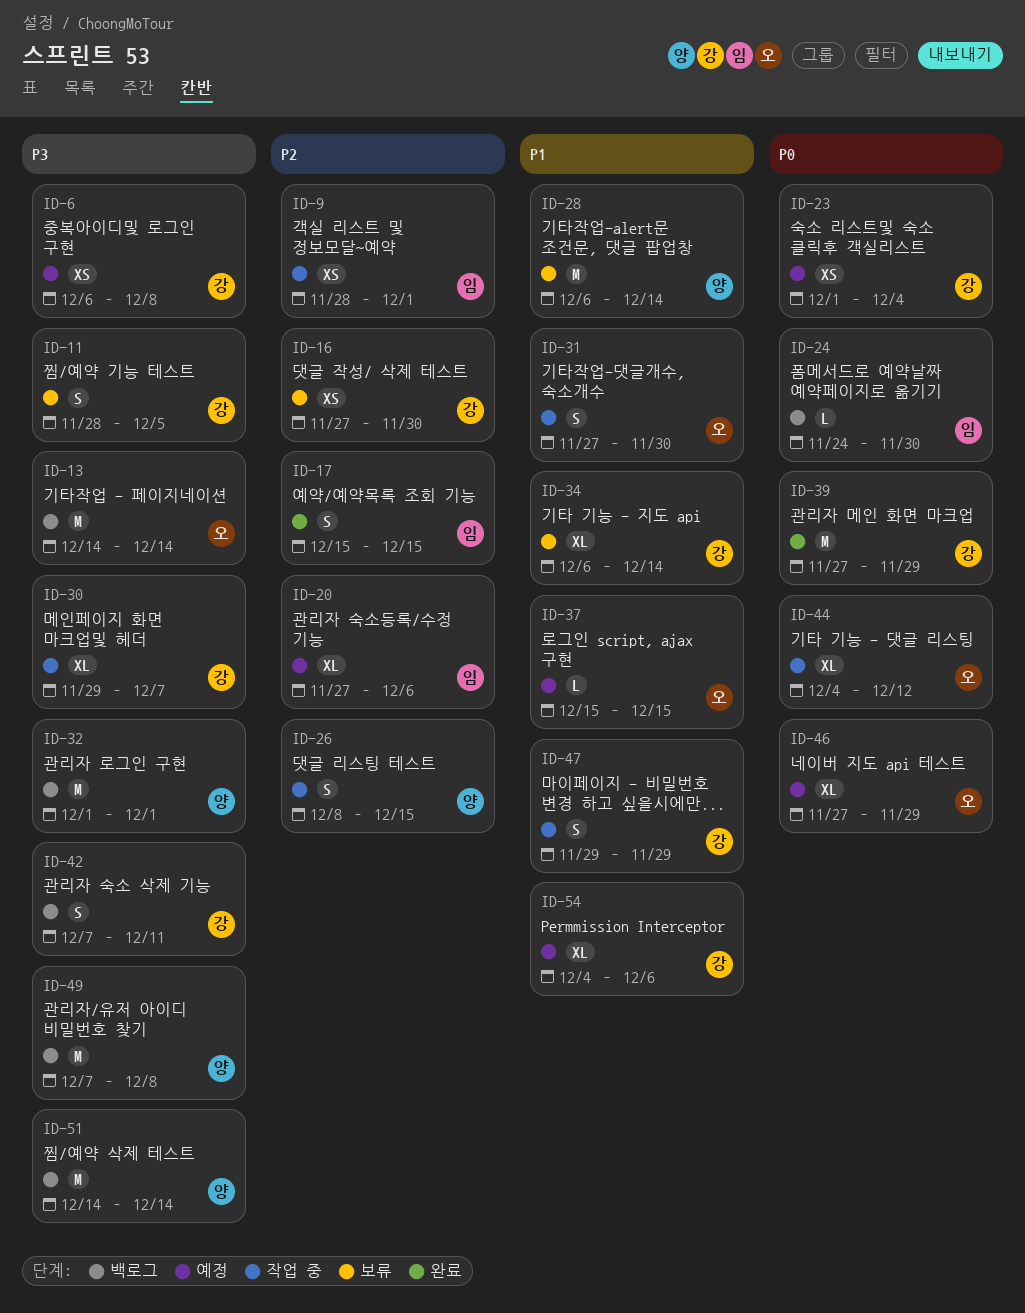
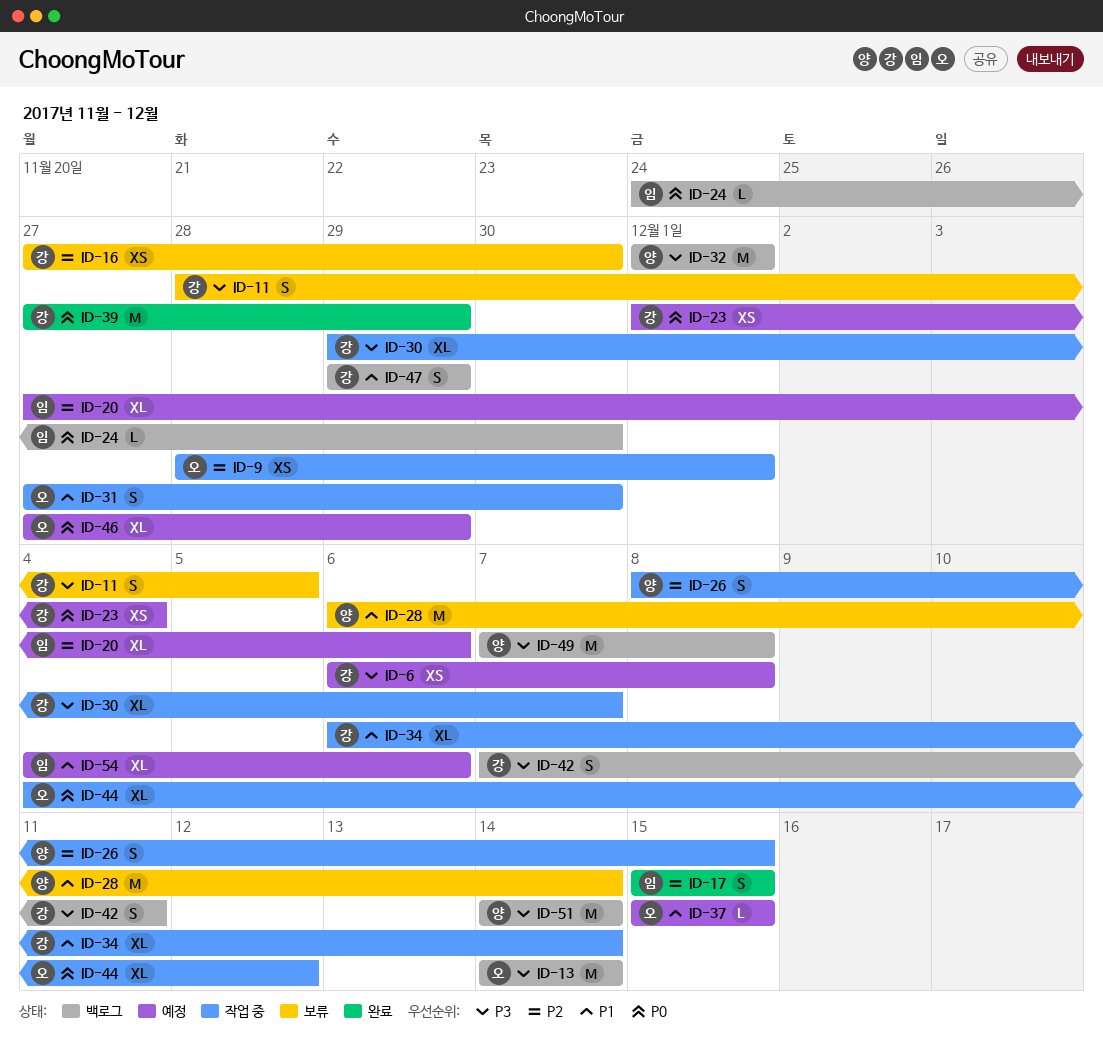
ID-9, owner: 임 -> 오
ID-34, status: 보류 -> 작업 중
ID-47, status: 작업 중 -> 백로그
ID-54, owner: 강 -> 임

